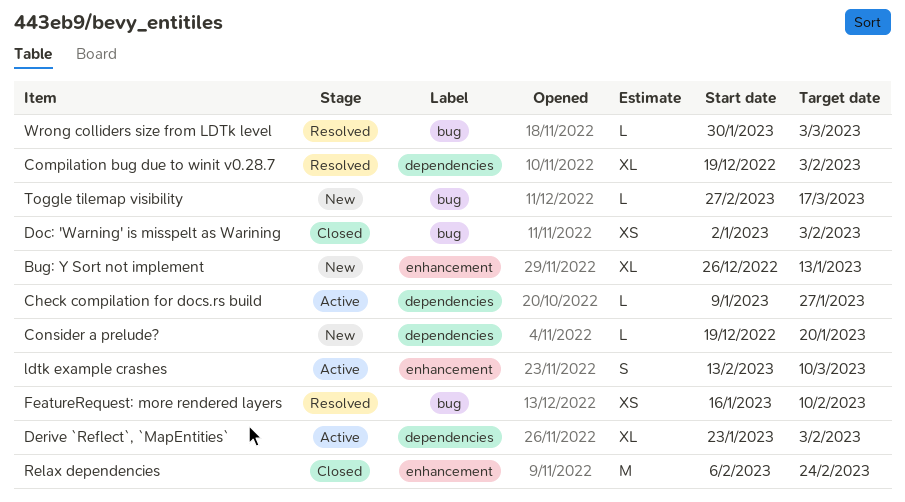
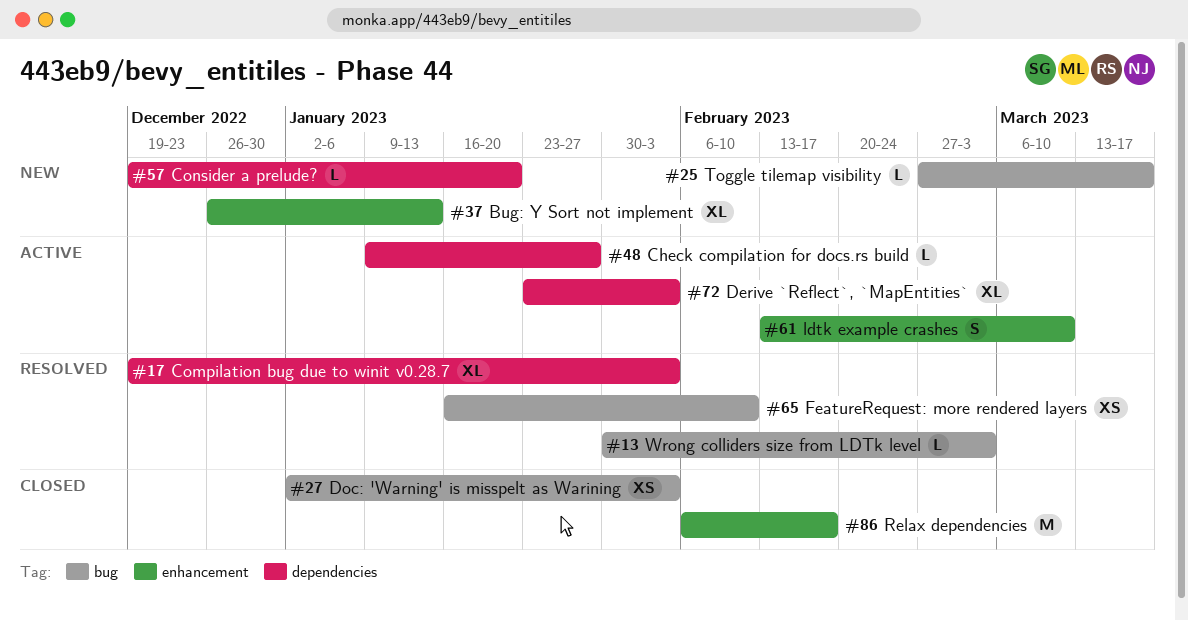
Relax dependencies, due: Feb 24 -> Feb 17

